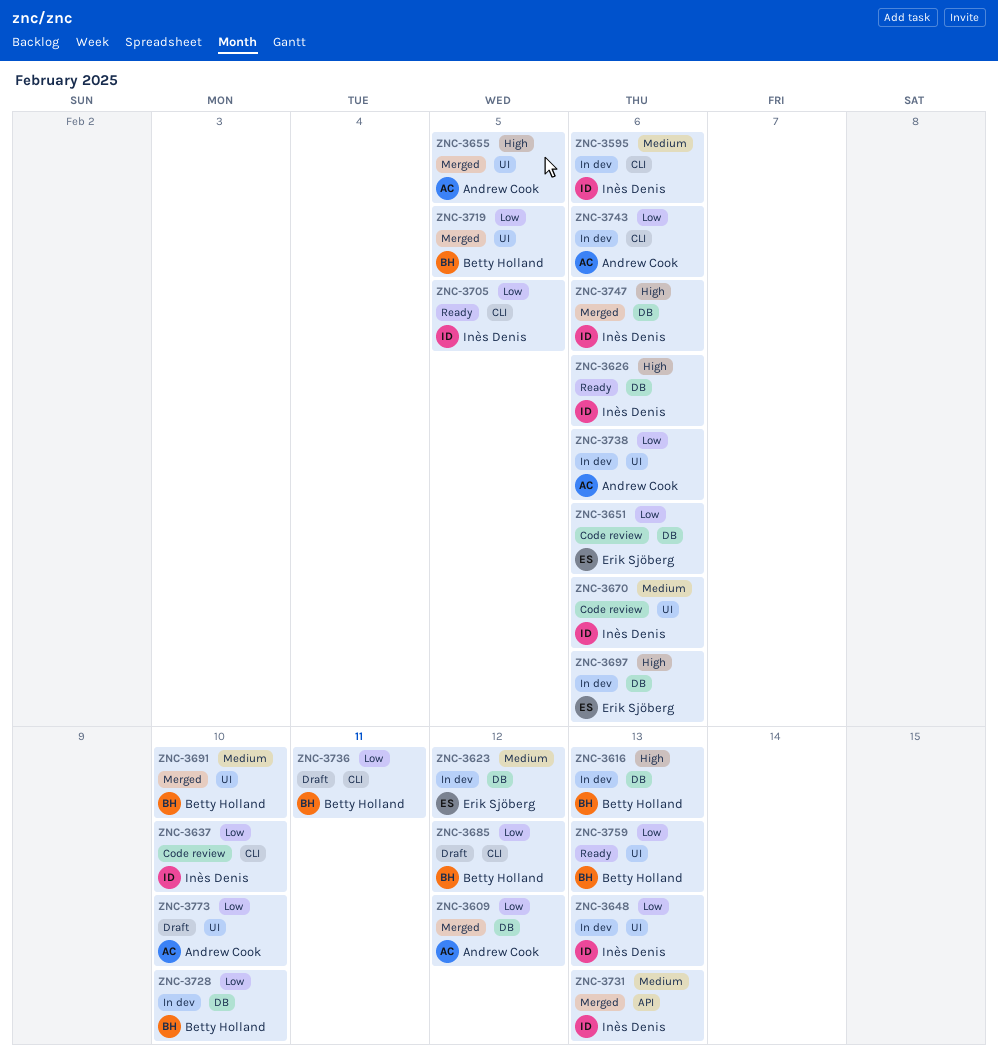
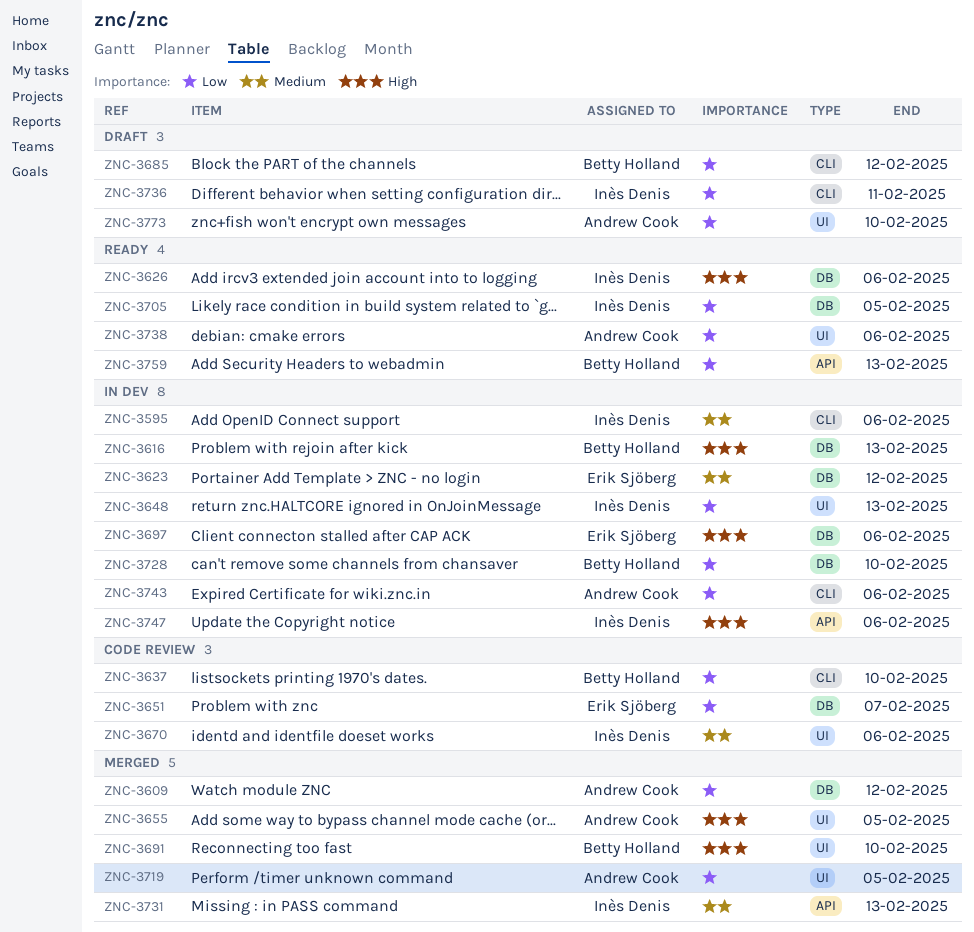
ZNC-3637, owner: Inès Denis -> Betty Holland
ZNC-3651, due: Feb 6 -> Feb 7
ZNC-3691, priority: Medium -> High
ZNC-3705, label: CLI -> DB
ZNC-3719, owner: Betty Holland -> Andrew Cook
ZNC-3736, owner: Betty Holland -> Inès Denis
ZNC-3738, status: In dev -> Ready
ZNC-3747, status: Merged -> In dev
ZNC-3747, label: DB -> API
ZNC-3759, label: UI -> API

